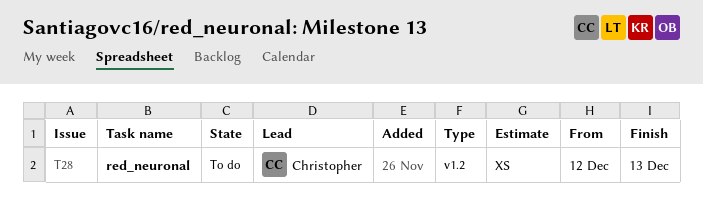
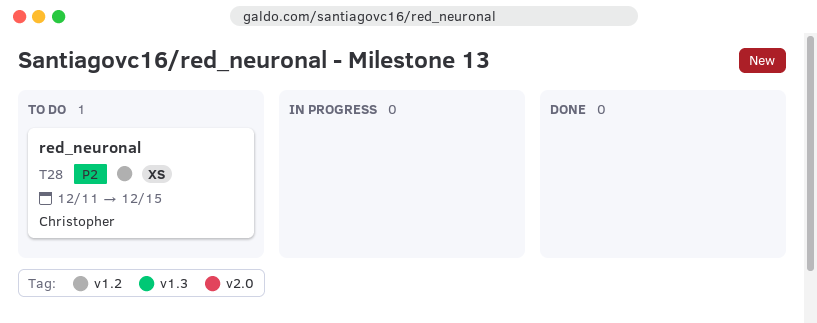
T28, start: Dec 12 -> Dec 11
T28, due: Dec 13 -> Dec 15

